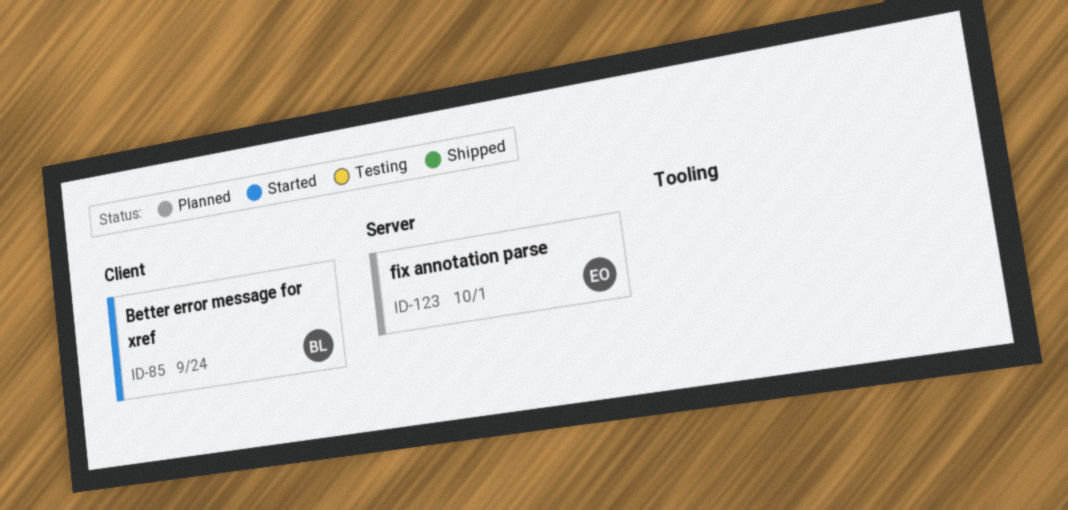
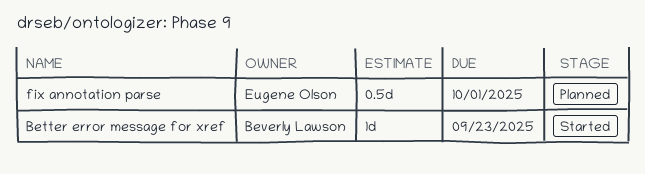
Better error message for xref, due: Sep 24 -> Sep 23

